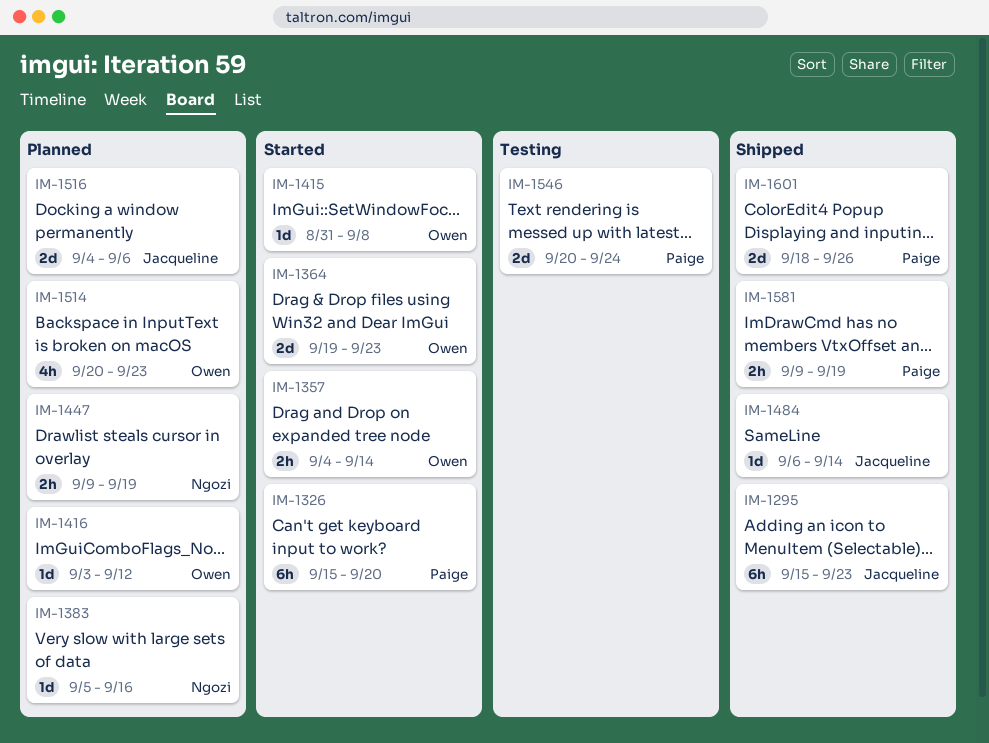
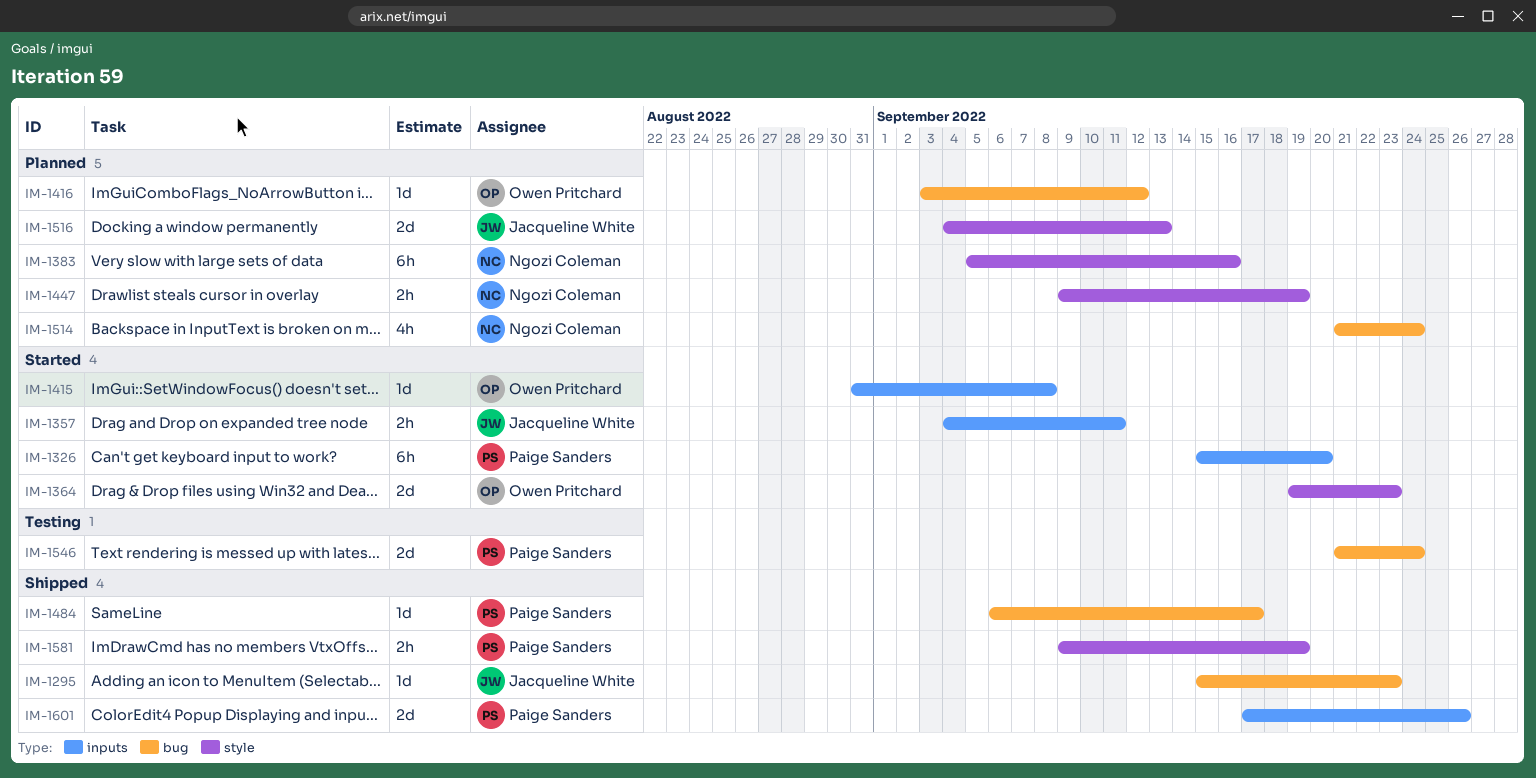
IM-1295, estimate: 6h -> 1d
IM-1357, owner: Owen Pritchard -> Jacqueline White
IM-1357, due: Sep 14 -> Sep 11
IM-1383, estimate: 1d -> 6h
IM-1484, owner: Jacqueline White -> Paige Sanders
IM-1484, due: Sep 14 -> Sep 17
IM-1514, owner: Owen Pritchard -> Ngozi Coleman
IM-1514, start: Sep 20 -> Sep 21
IM-1514, due: Sep 23 -> Sep 24
IM-1516, due: Sep 6 -> Sep 13
IM-1546, start: Sep 20 -> Sep 21
IM-1601, start: Sep 18 -> Sep 17

